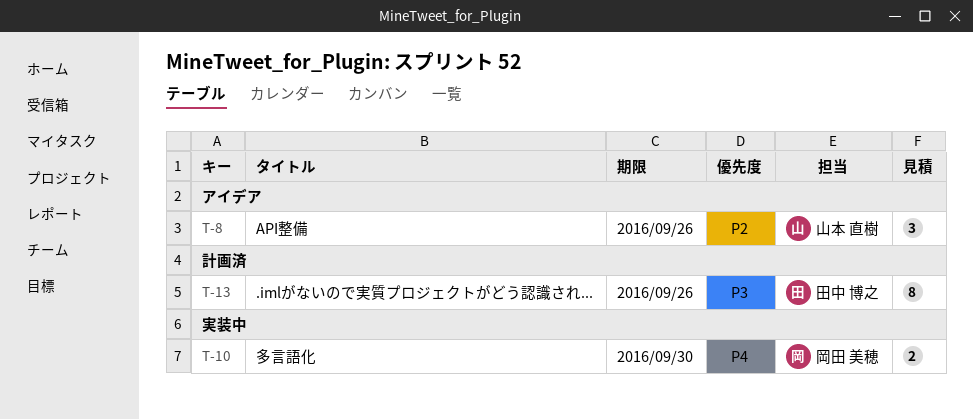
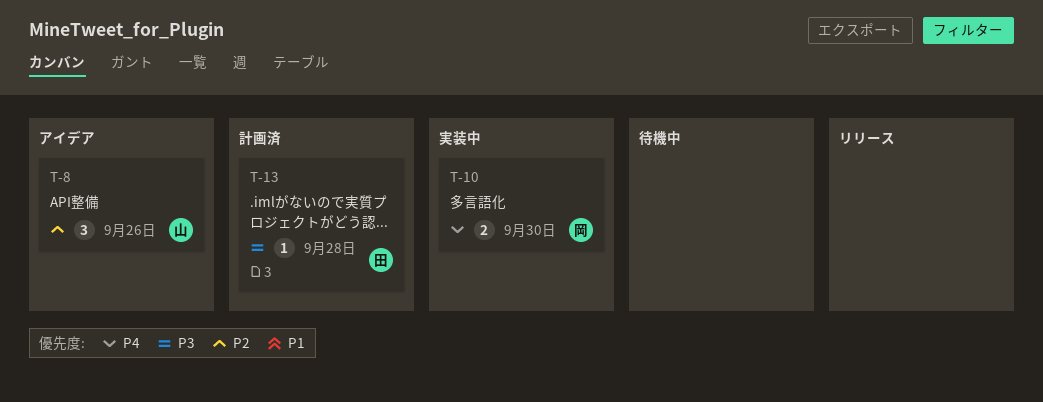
T-13, estimate: 8 -> 1
T-13, due: Sep 26 -> Sep 28

